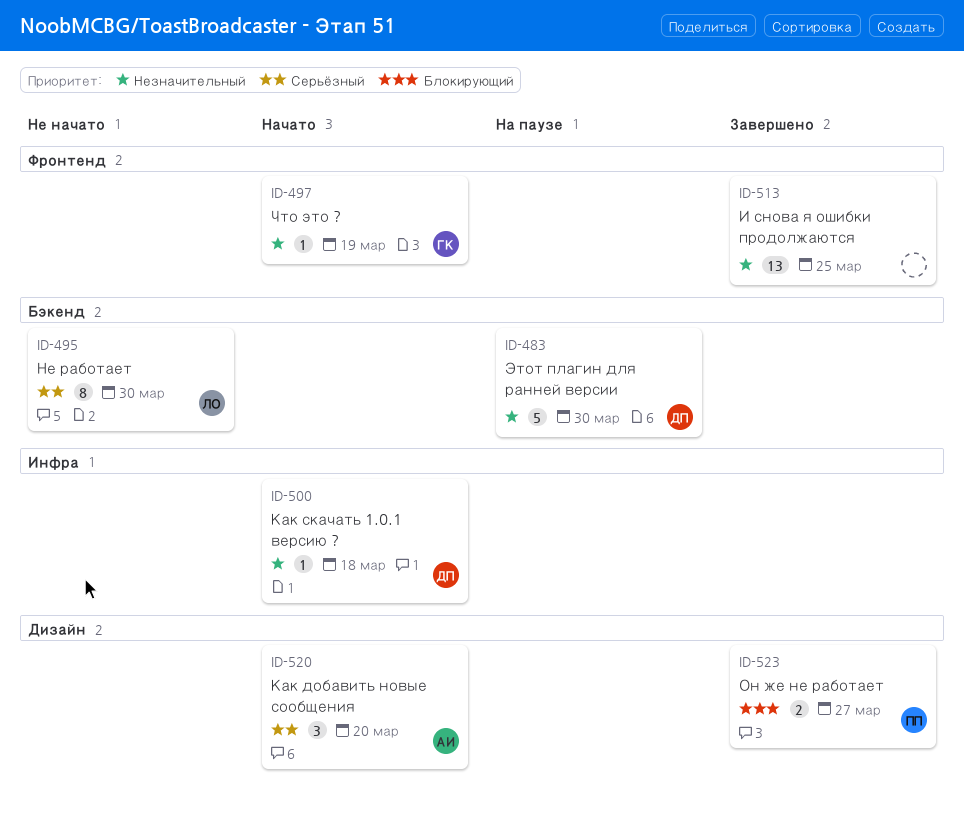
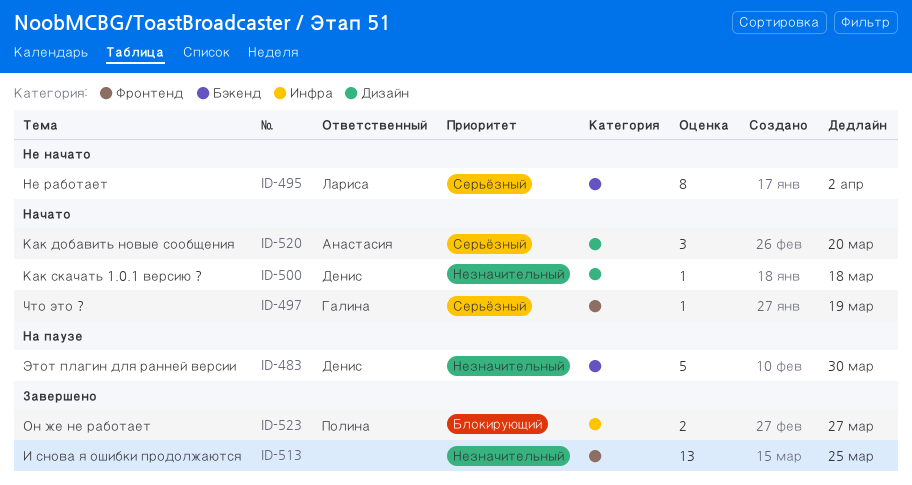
ID-495, due: Mar 30 -> Apr 2
ID-497, priority: Незначительный -> Серьёзный
ID-500, label: Инфра -> Дизайн
ID-523, label: Дизайн -> Инфра

